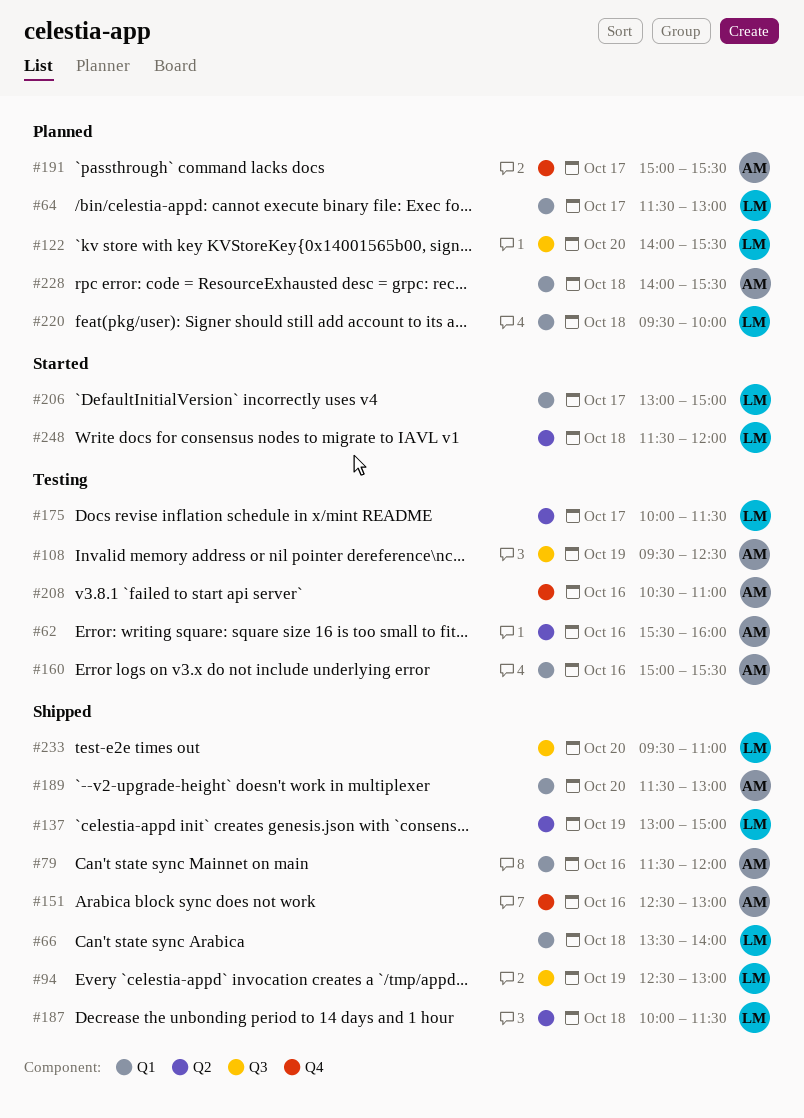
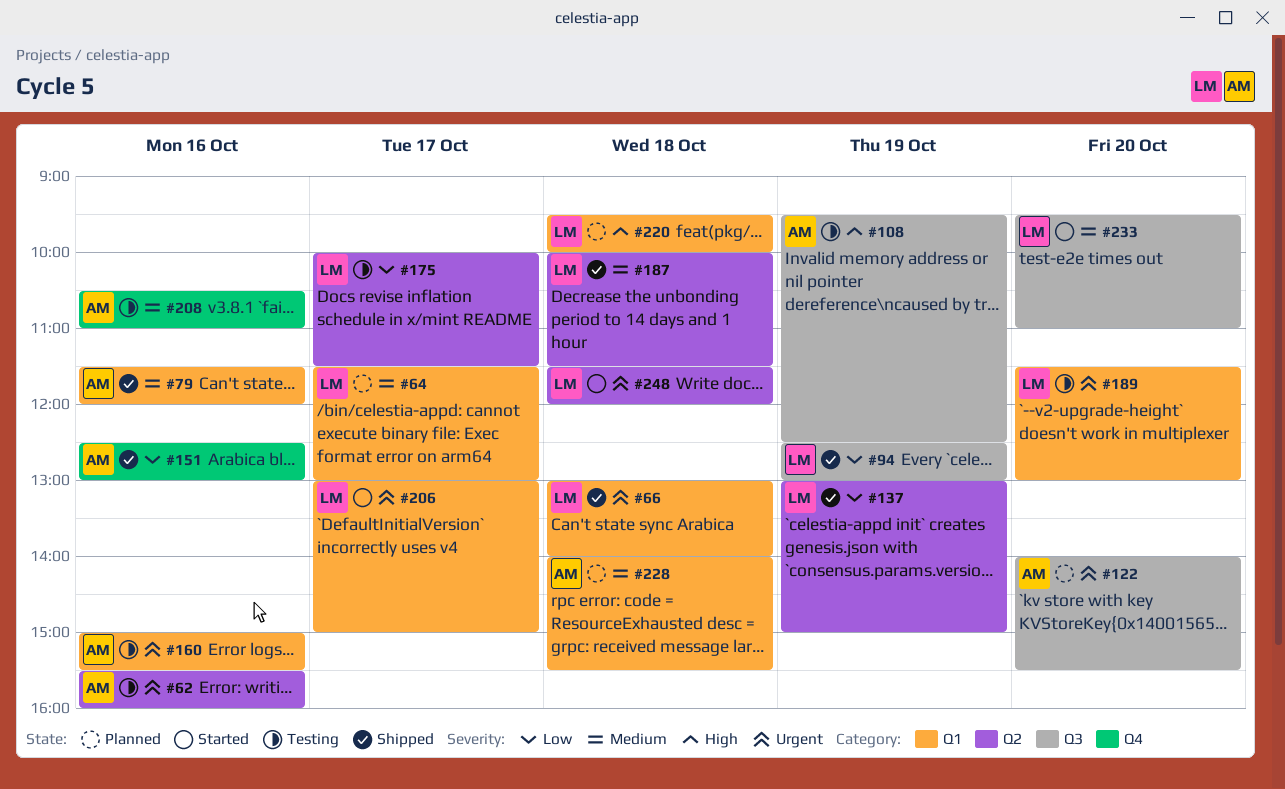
#66, begins: 13:30 -> 13:00
#122, owner: LM -> AM
#189, status: Shipped -> Testing
#189, owner: AM -> LM
#191: present -> none
#233, status: Shipped -> Started

